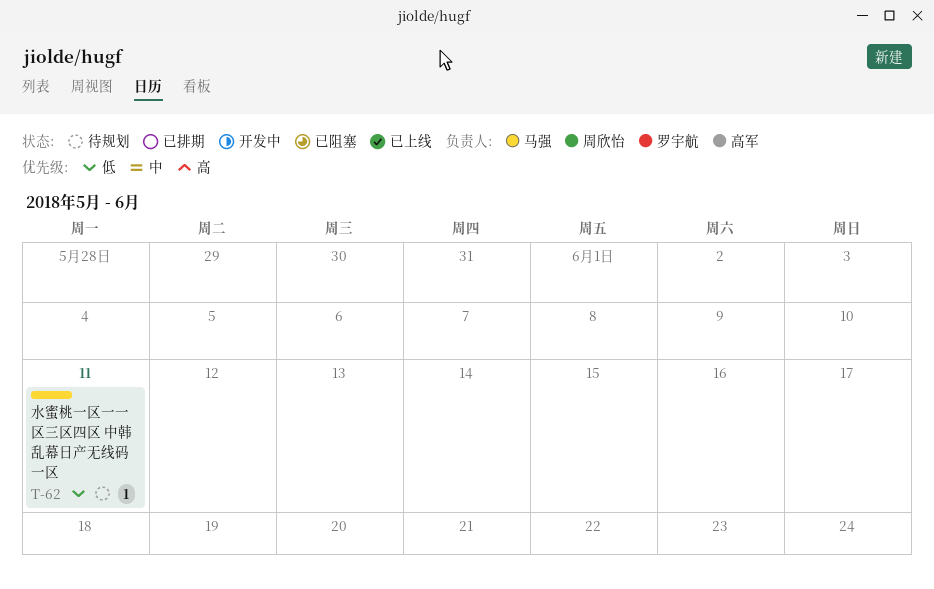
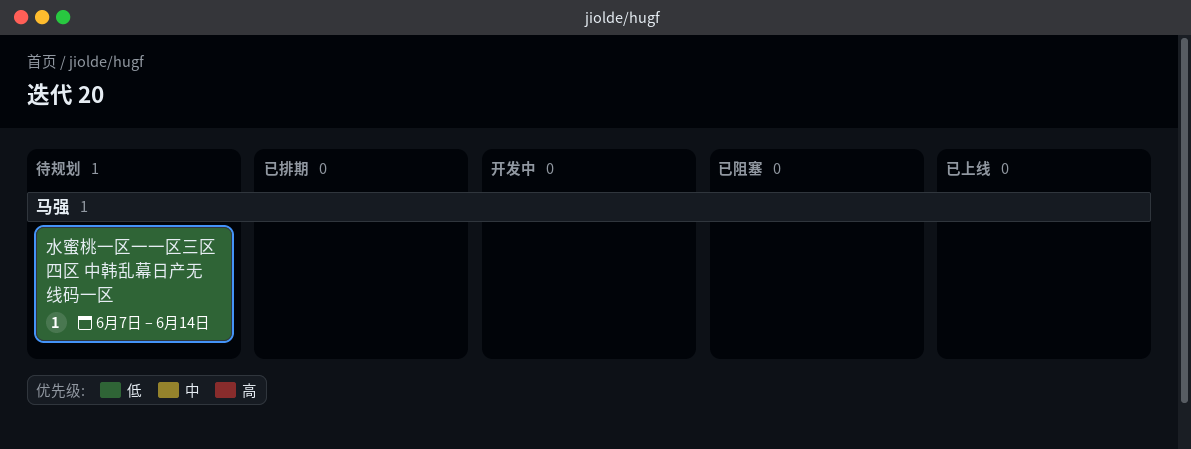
水蜜桃一区一一区三区四区 中韩乱幕日产无线码一区, due: Jun 11 -> Jun 14

